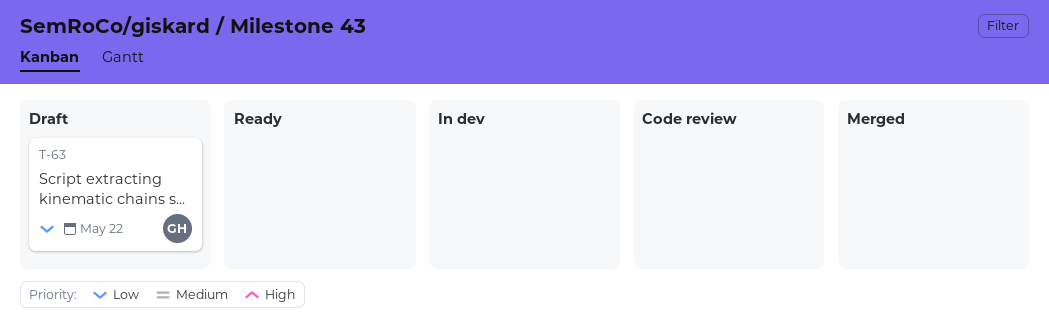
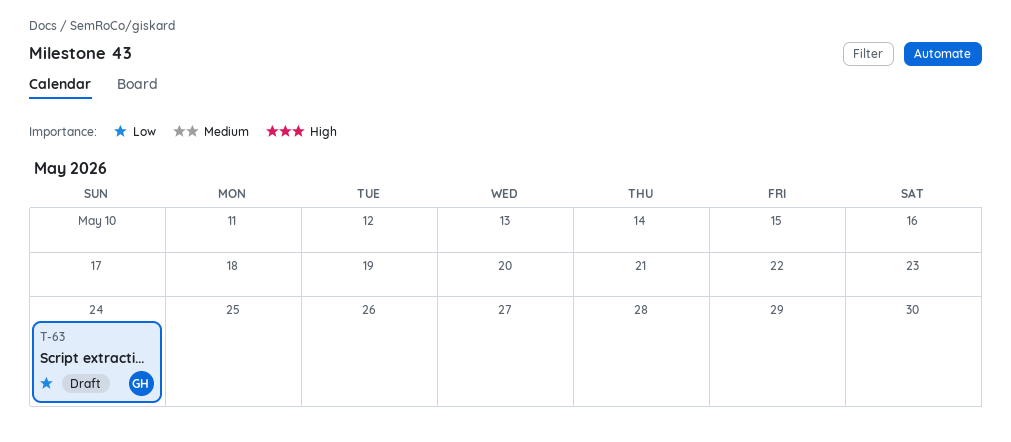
T-63, due: May 22 -> May 24

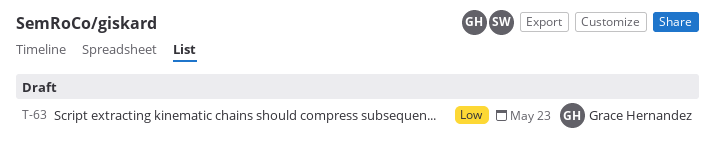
T-63, due: May 24 -> May 23

